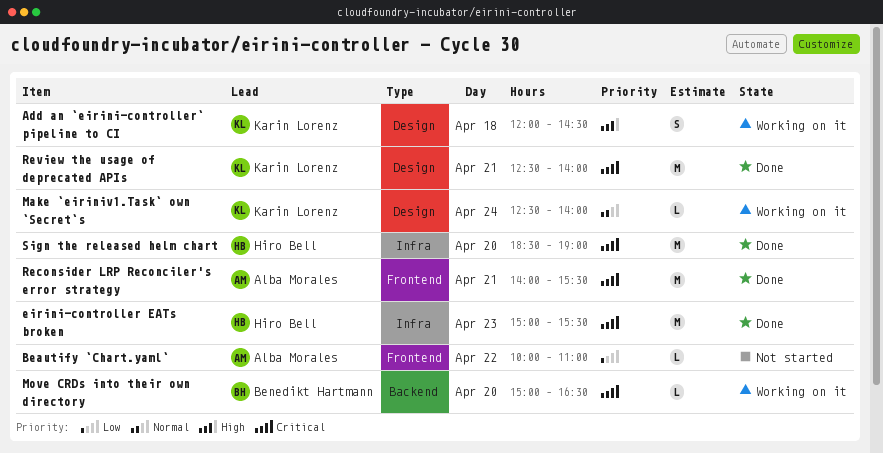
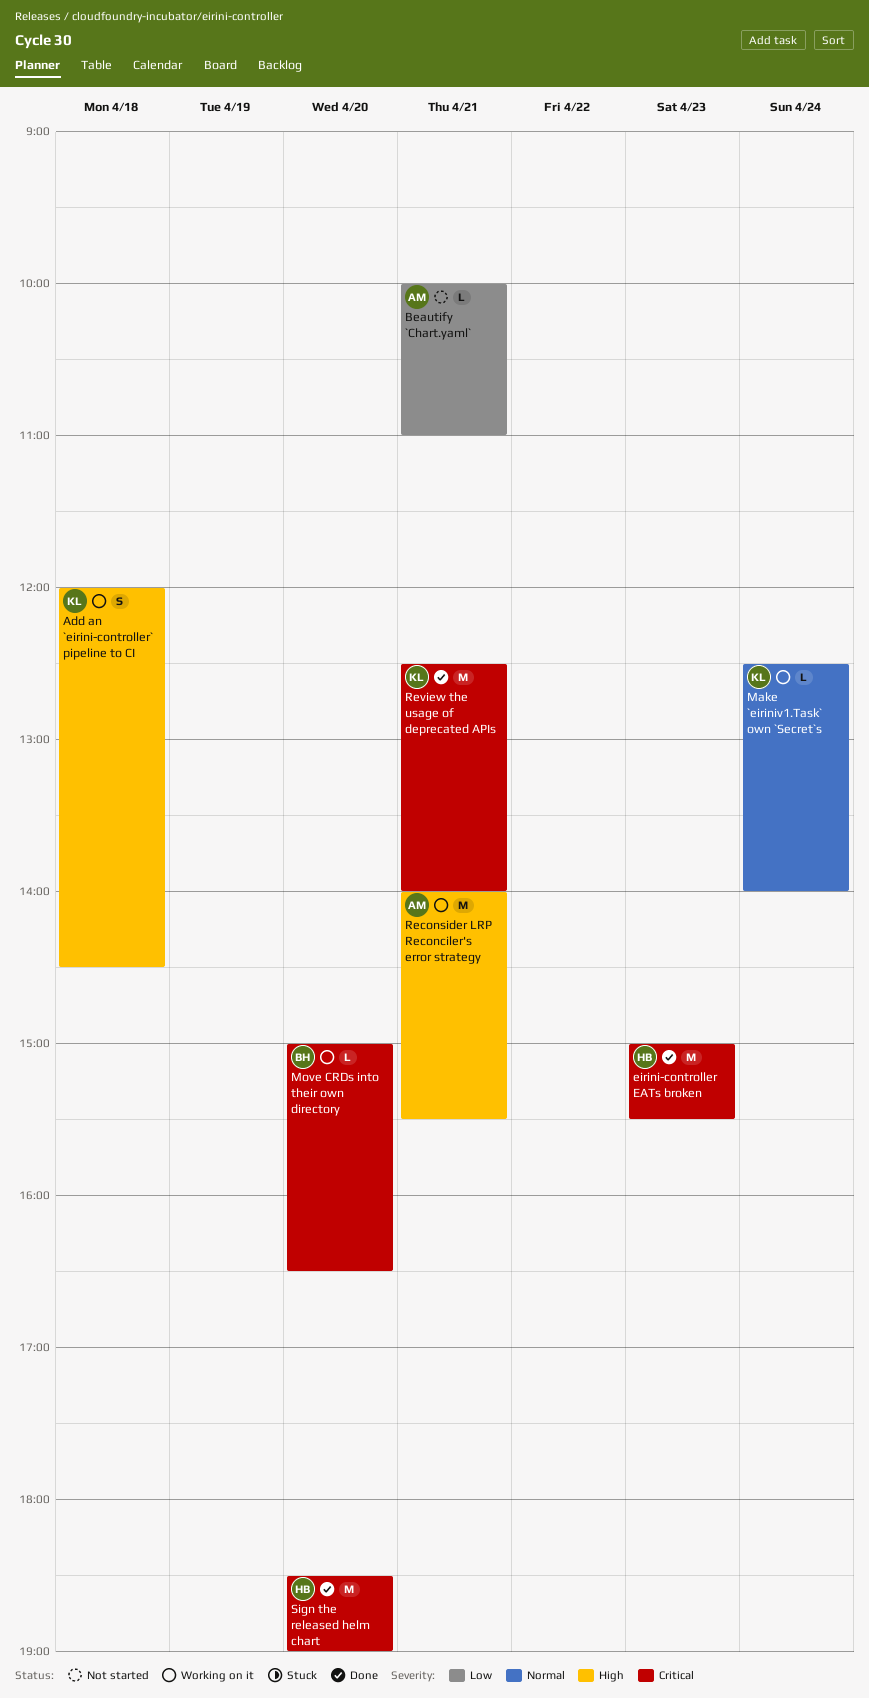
Beautify `Chart.yaml`, day: Apr 22 -> Apr 21
Reconsider LRP Reconciler's error strategy, status: Done -> Working on it
Reconsider LRP Reconciler's error strategy, priority: Critical -> High

